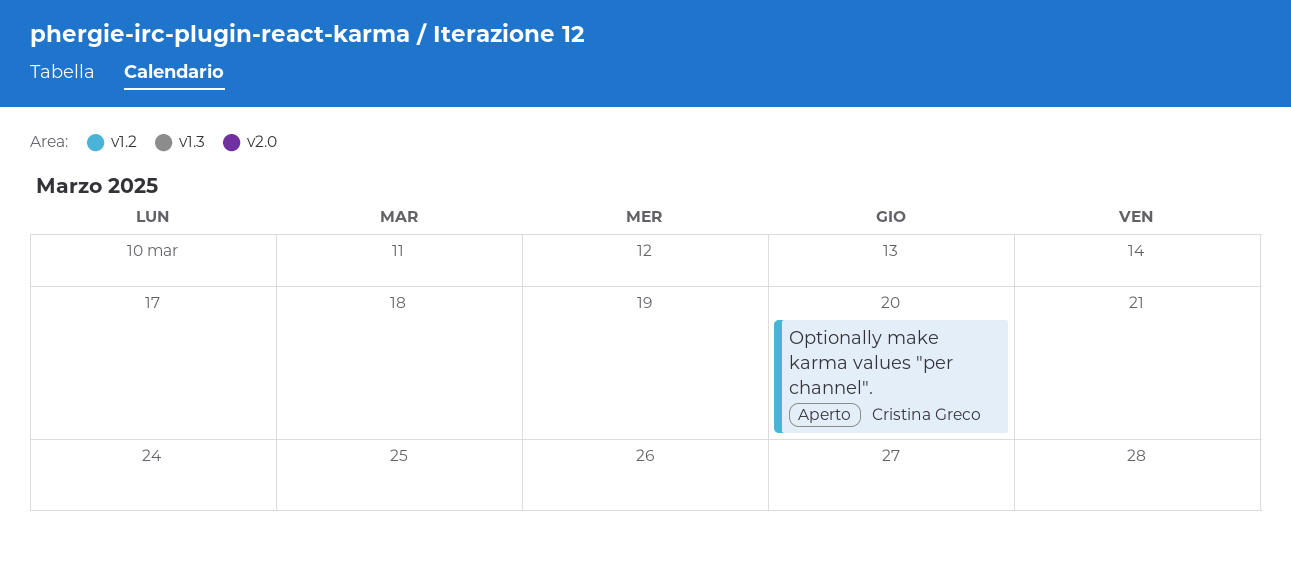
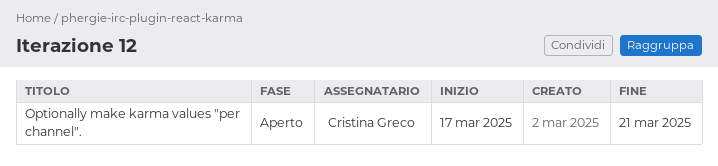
Optionally make karma values "per channel"., due: Mar 20 -> Mar 21

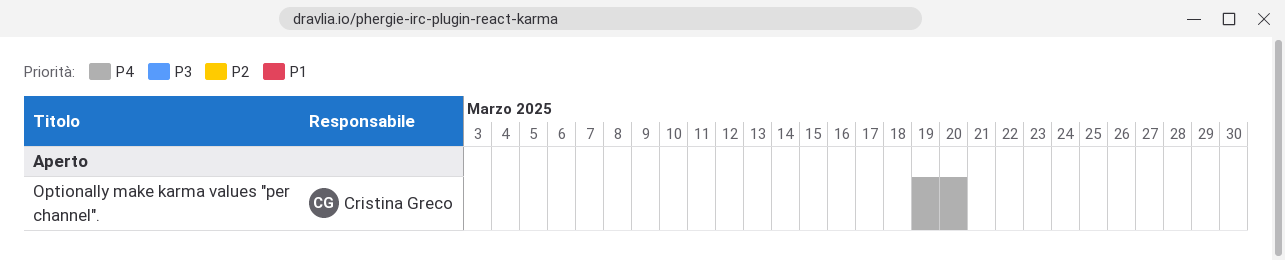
Optionally make karma values "per channel"., start: Mar 17 -> Mar 19
Optionally make karma values "per channel"., due: Mar 21 -> Mar 20

